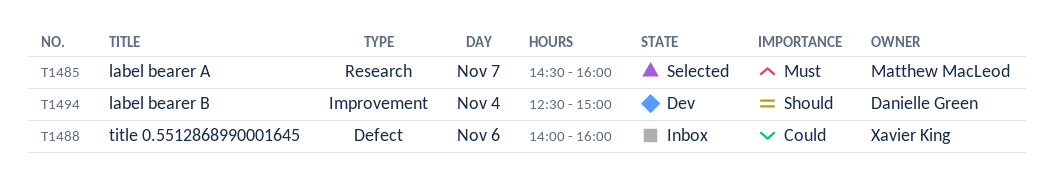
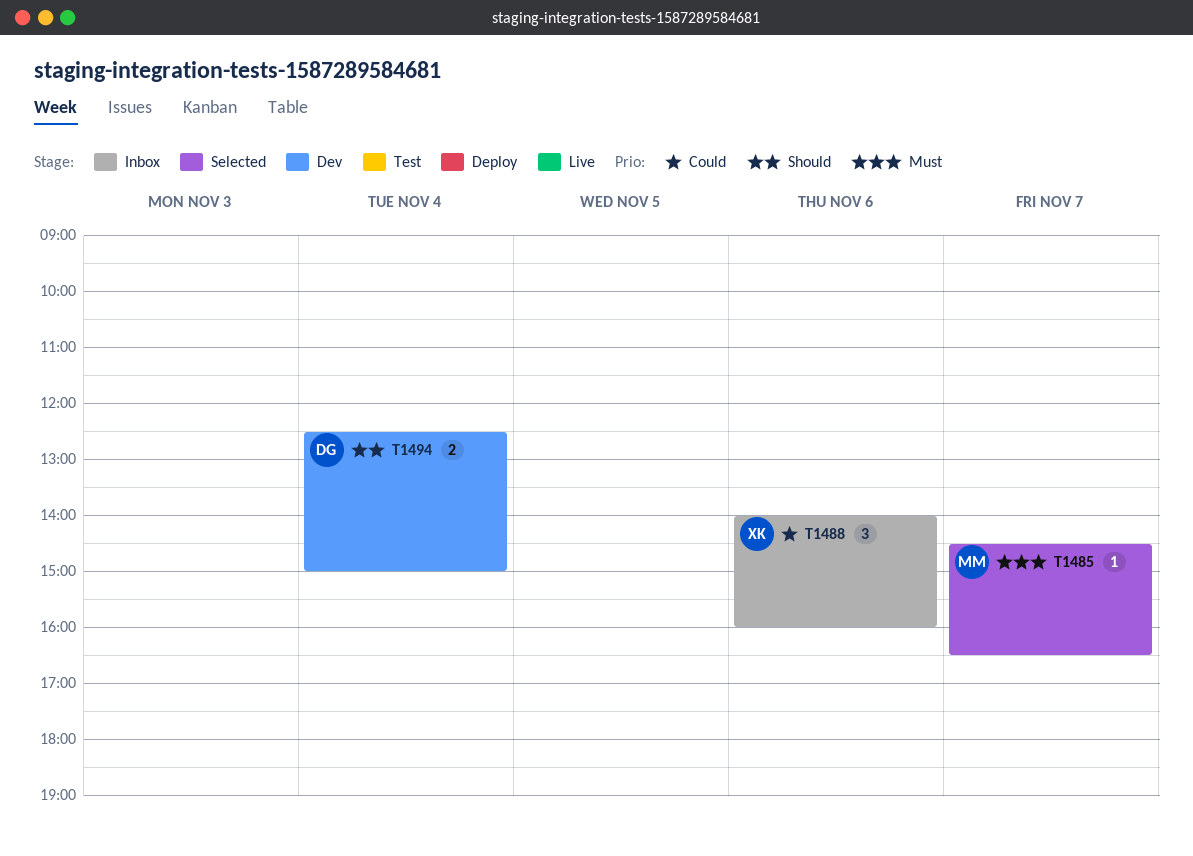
T1485, ends: 16:00 -> 16:30

